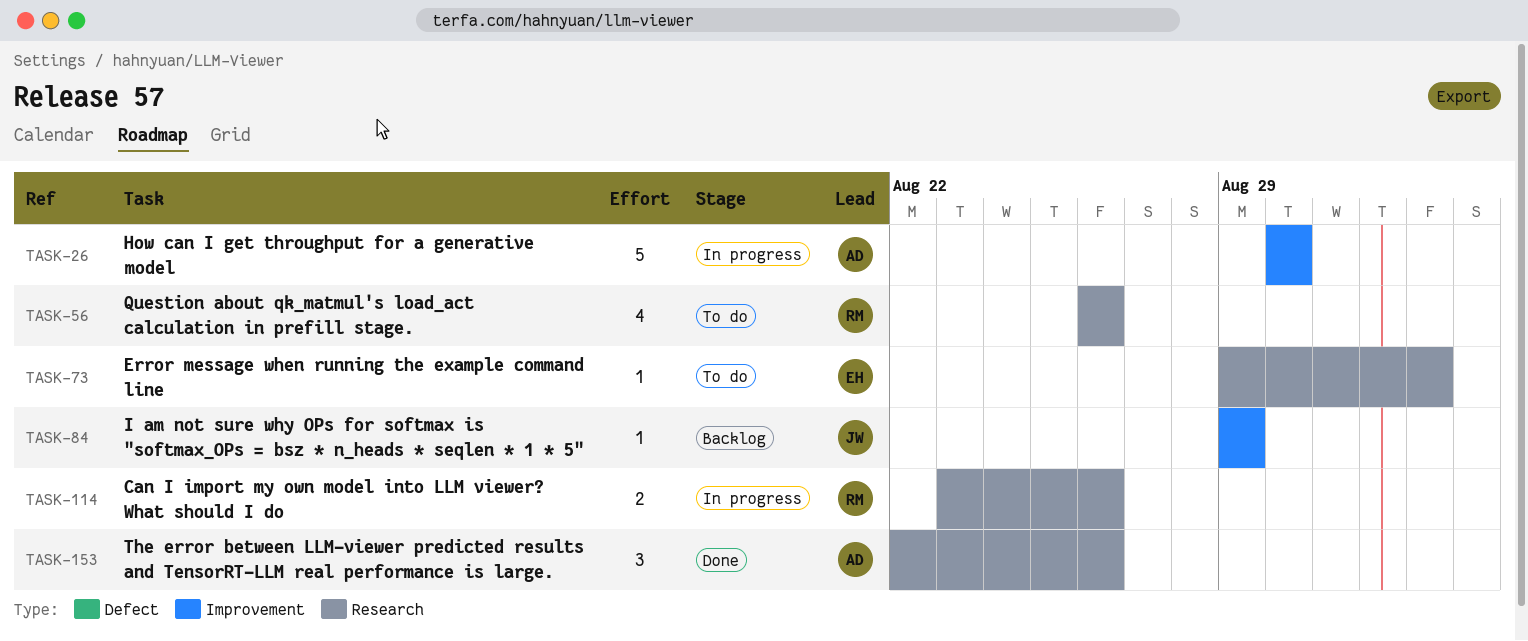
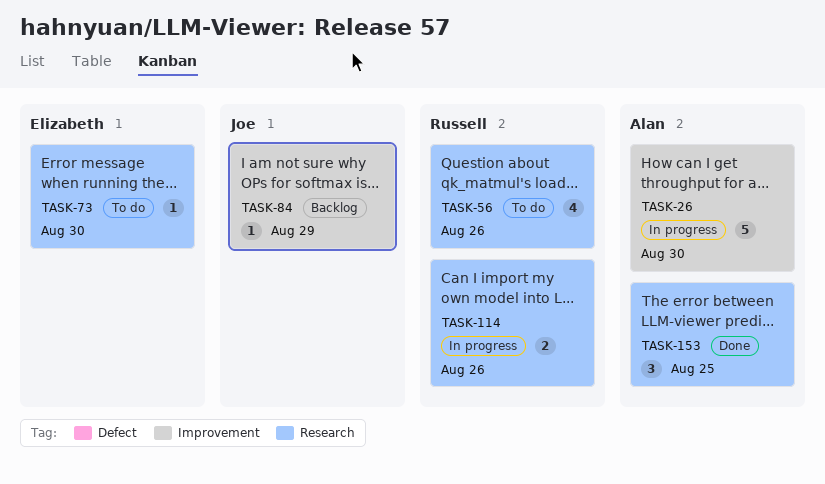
TASK-73, due: Sep 2 -> Aug 30
TASK-153, due: Aug 26 -> Aug 25

